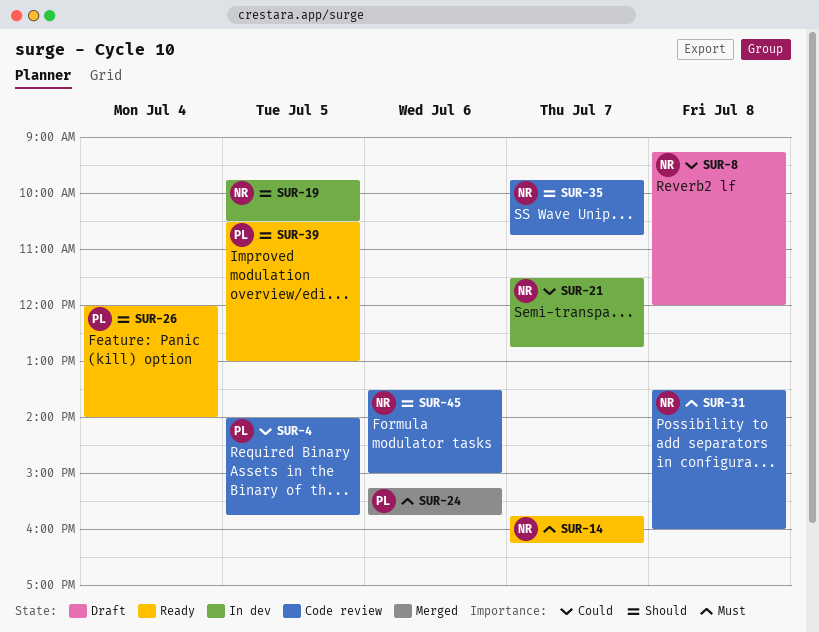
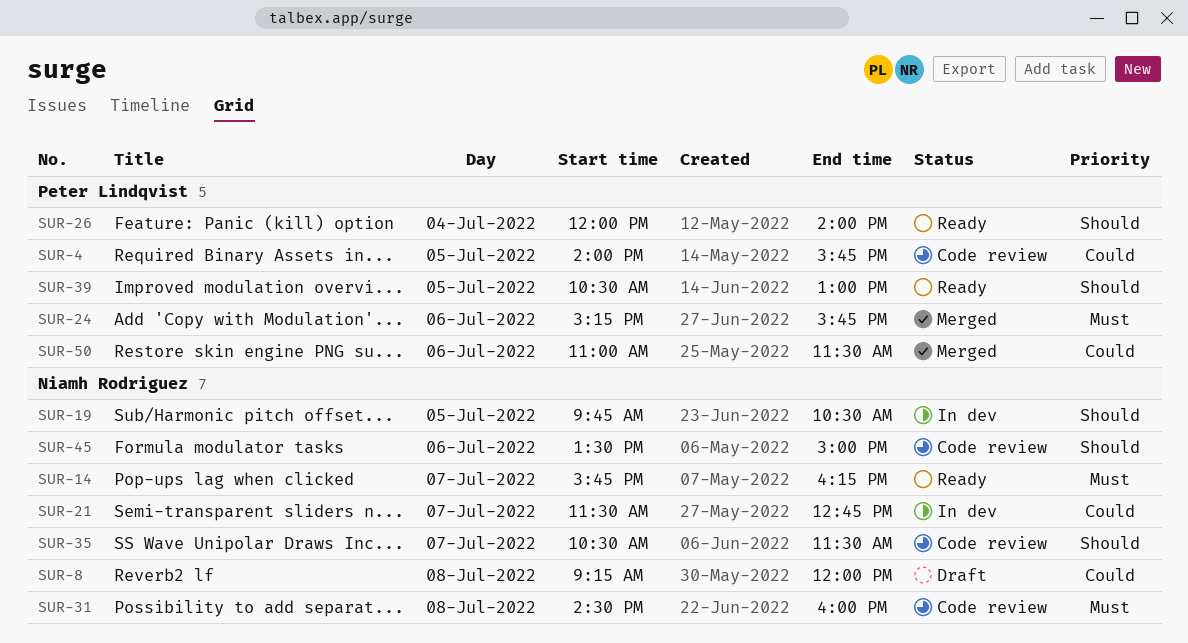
SUR-31, begins: 13:30 -> 14:30
SUR-35, begins: 09:45 -> 10:30
SUR-35, ends: 10:45 -> 11:30
SUR-50: none -> present

